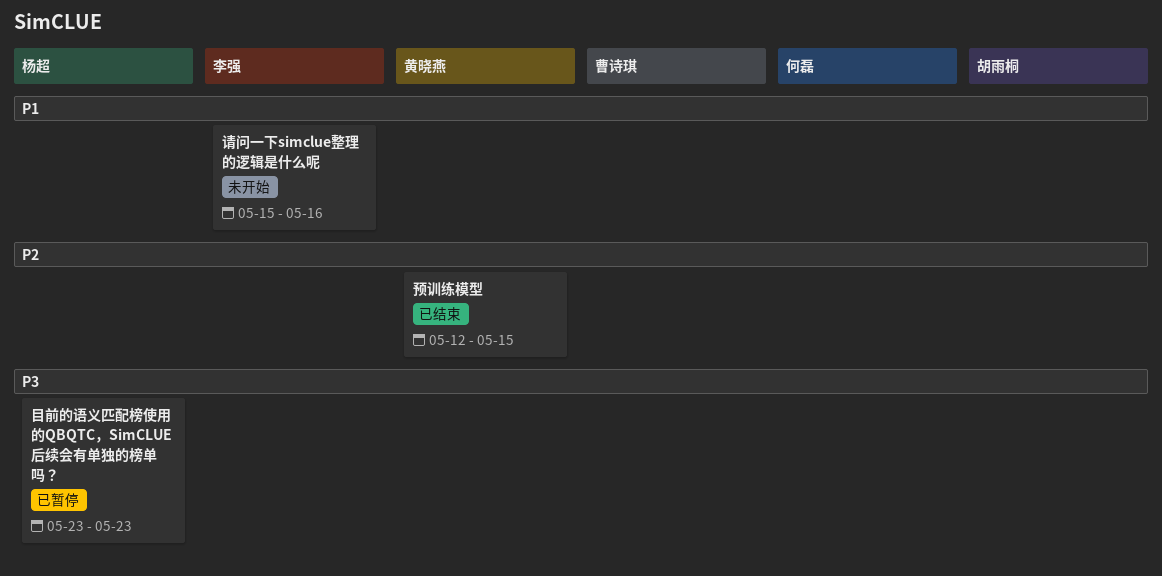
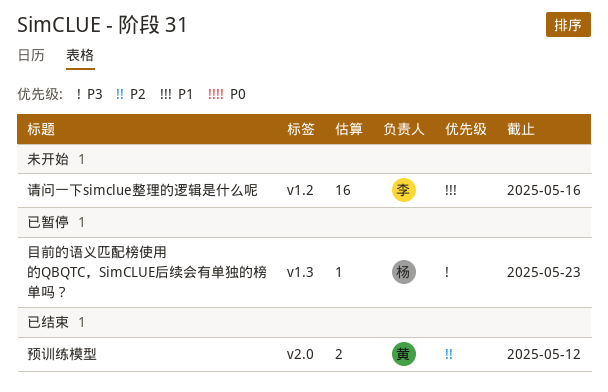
预训练模型, due: May 15 -> May 12

